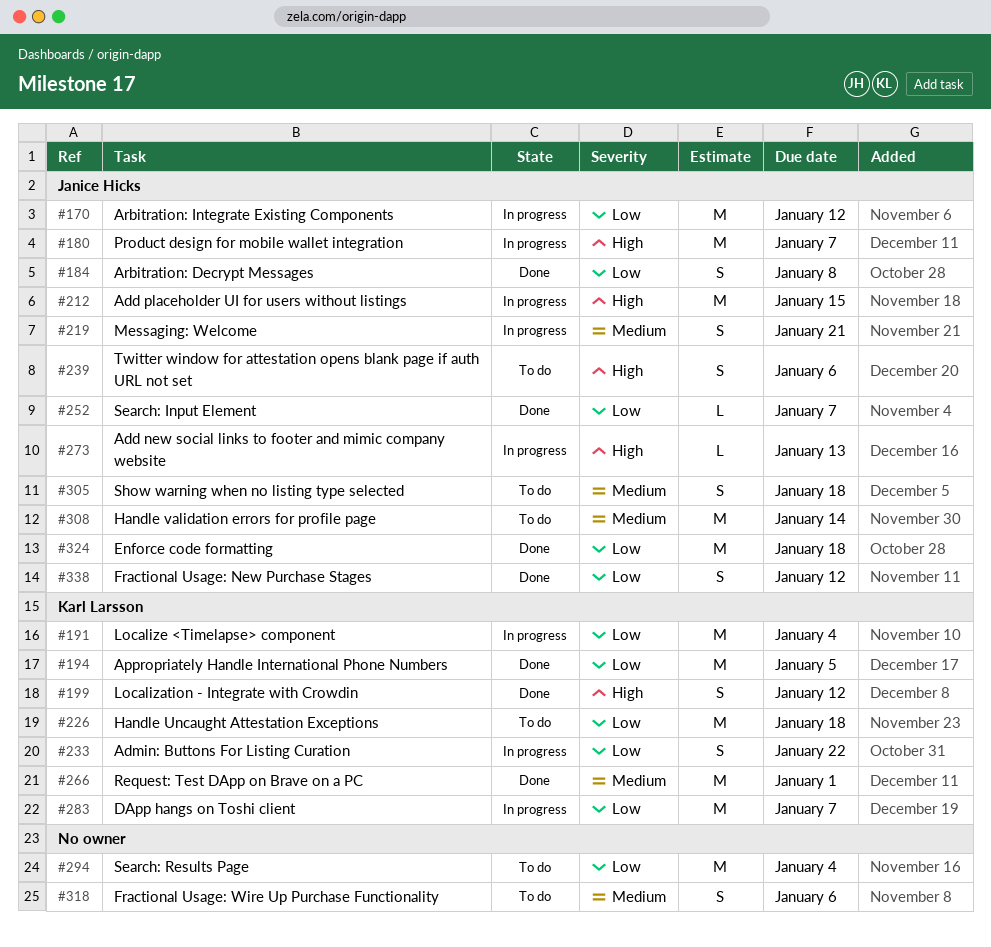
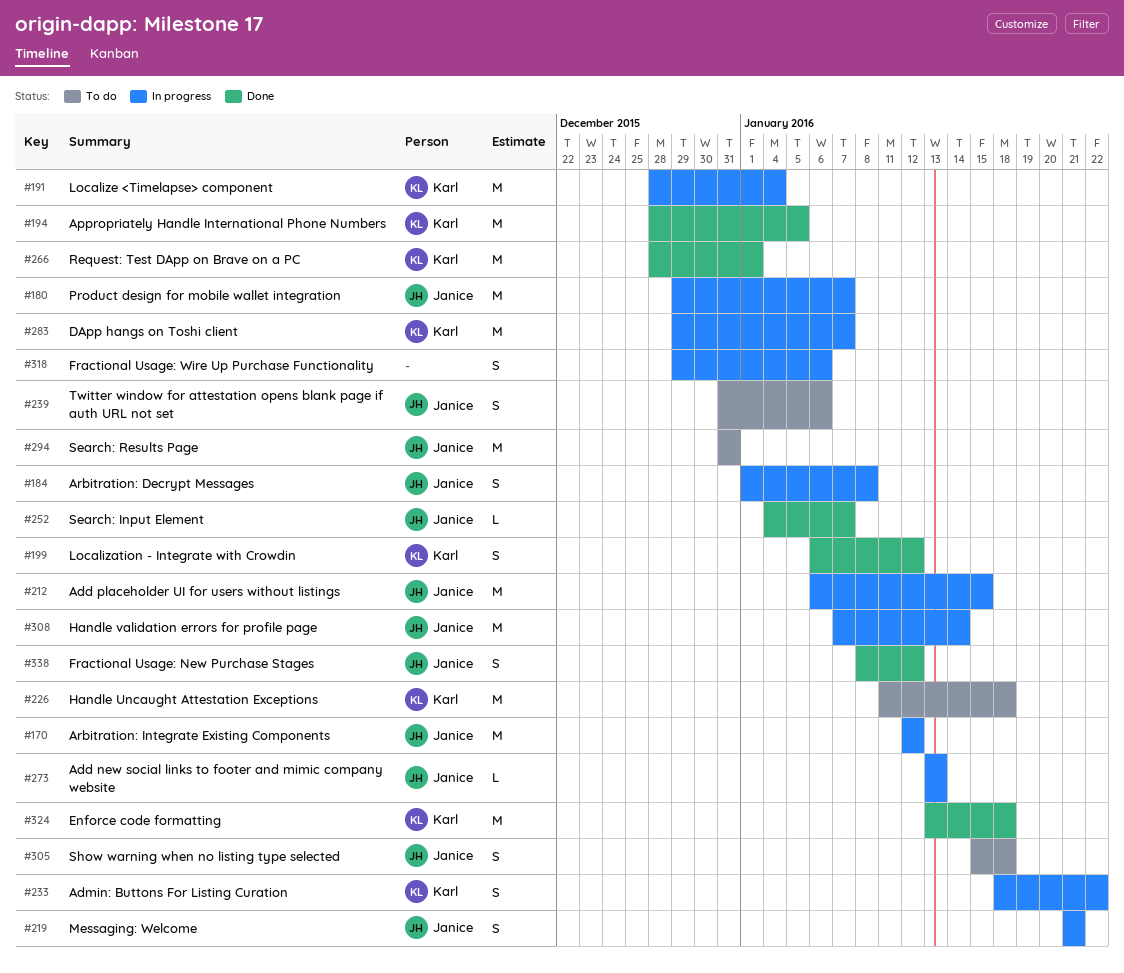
#184, status: Done -> In progress
#294, owner: none -> Janice Hicks
#294, due: Jan 4 -> Dec 31
#308, status: To do -> In progress
#318, status: To do -> In progress
#324, owner: Janice Hicks -> Karl Larsson

